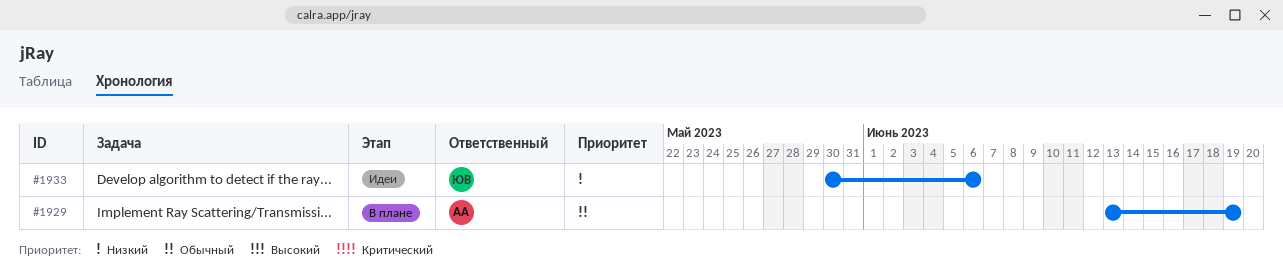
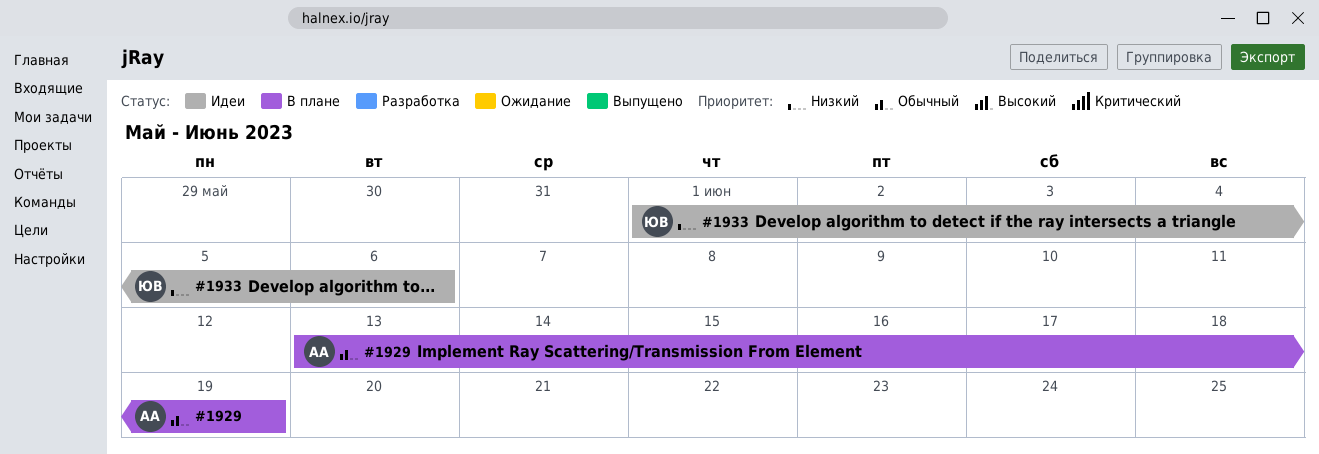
#1933, start: May 30 -> Jun 1

